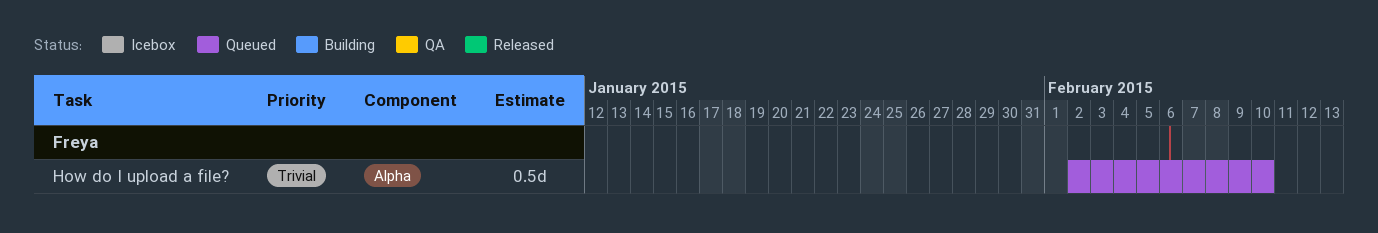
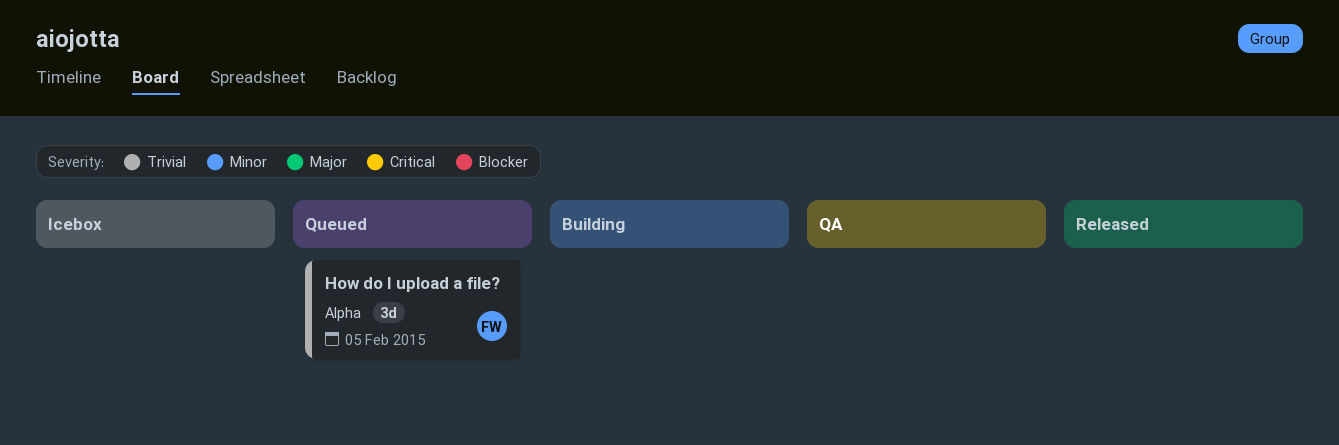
How do I upload a file?, estimate: 0.5d -> 3d
How do I upload a file?, due: Feb 10 -> Feb 5

